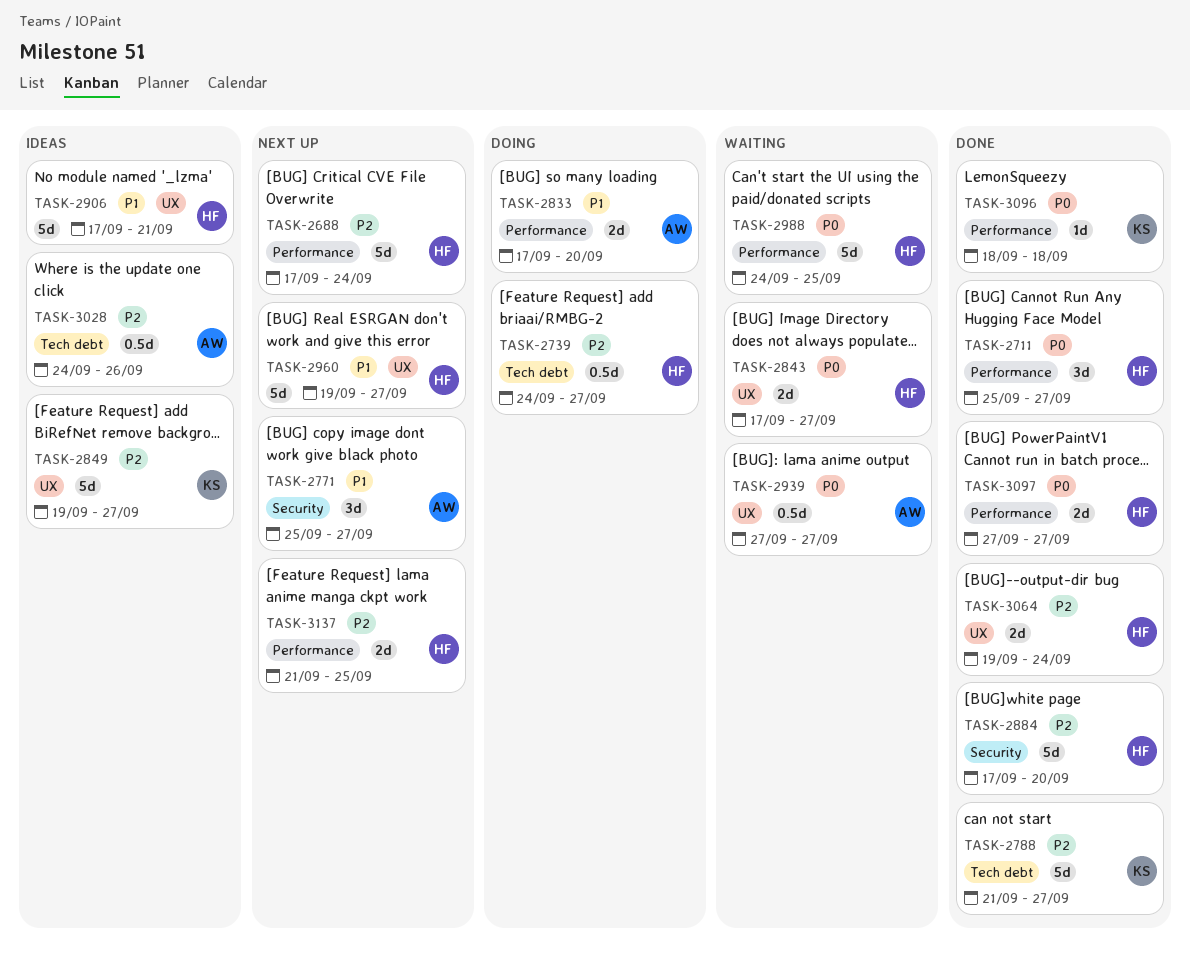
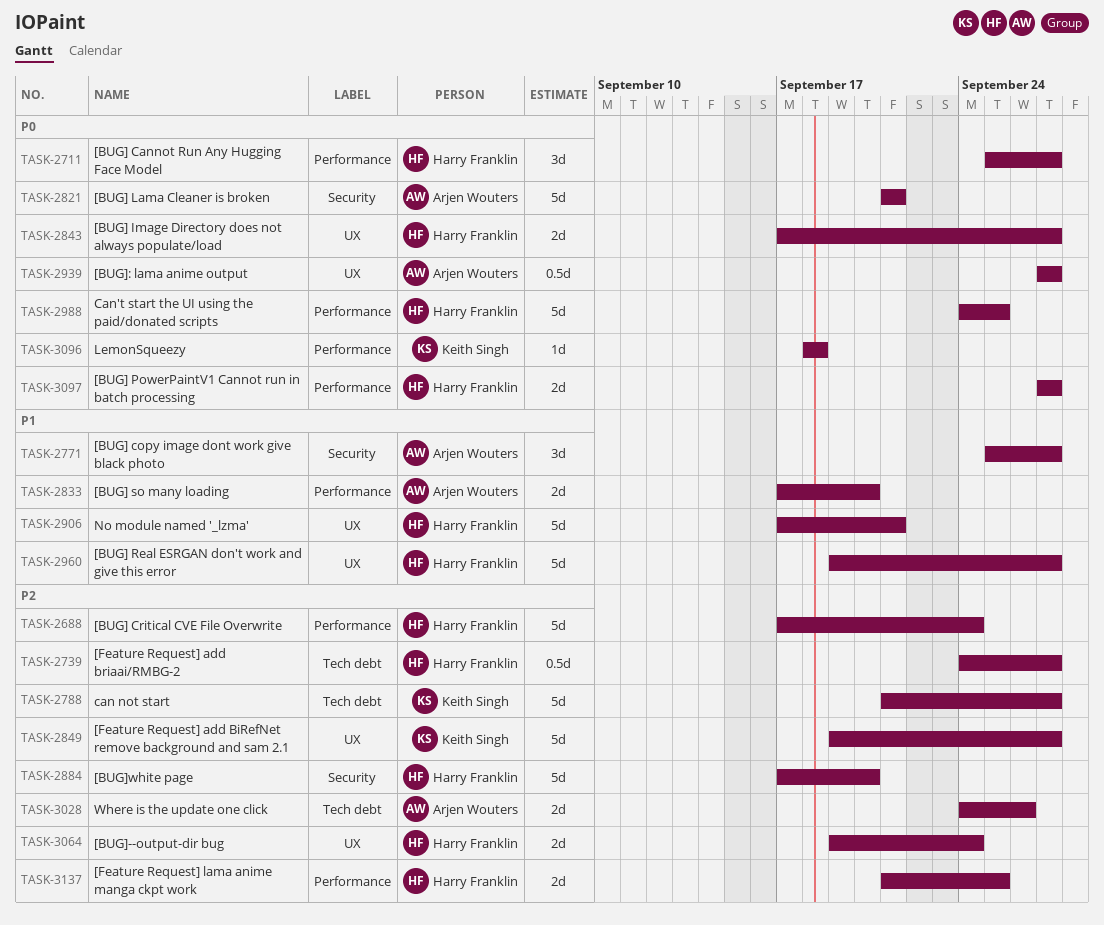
TASK-2821: none -> present
TASK-3028, estimate: 0.5d -> 2d

